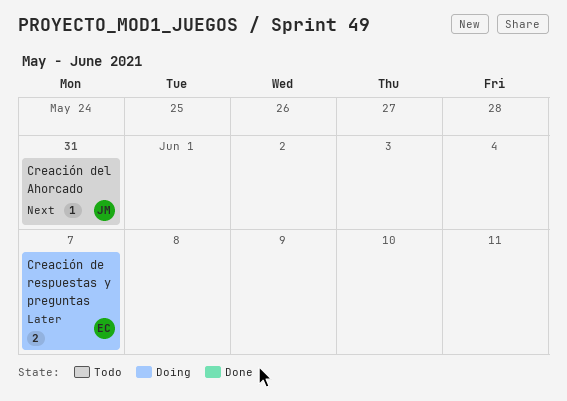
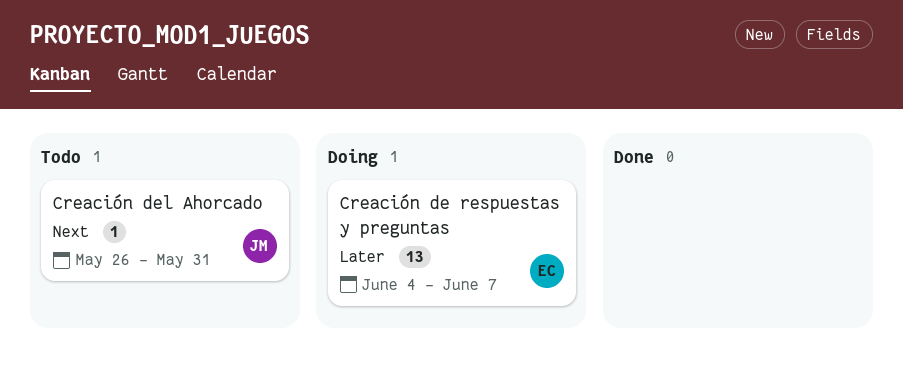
Creación de respuestas y preguntas, estimate: 2 -> 13

